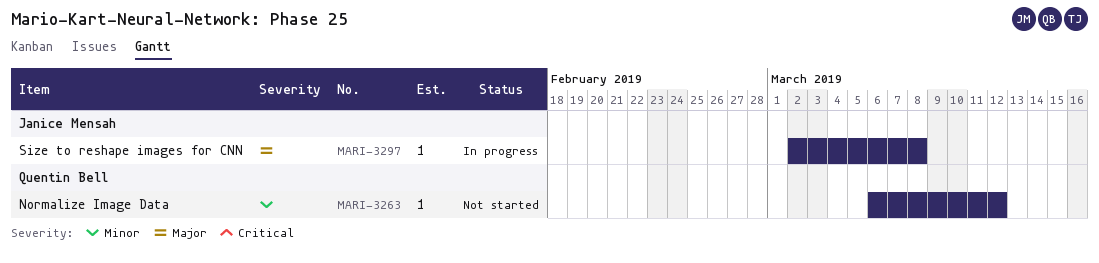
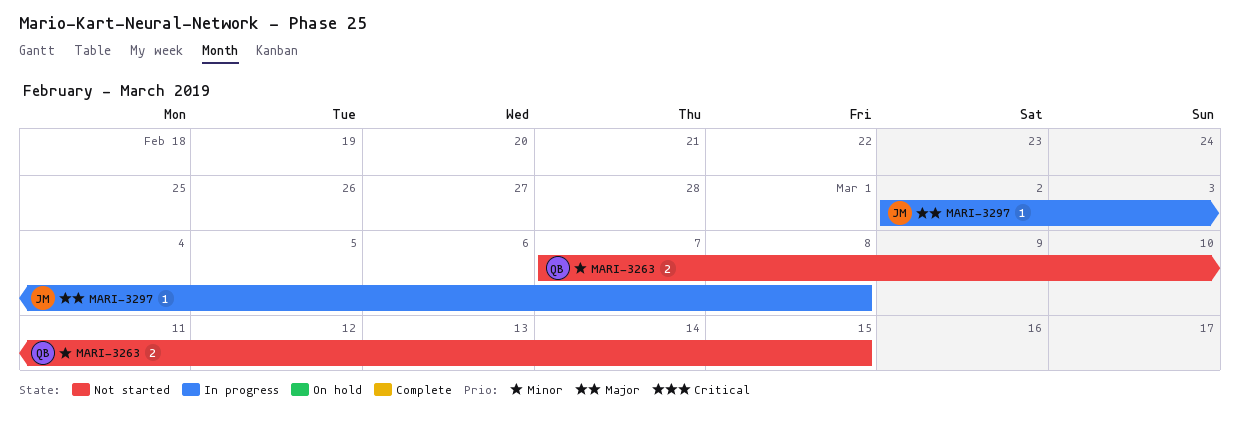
MARI-3263, estimate: 1 -> 2
MARI-3263, start: Mar 6 -> Mar 7
MARI-3263, due: Mar 12 -> Mar 15

